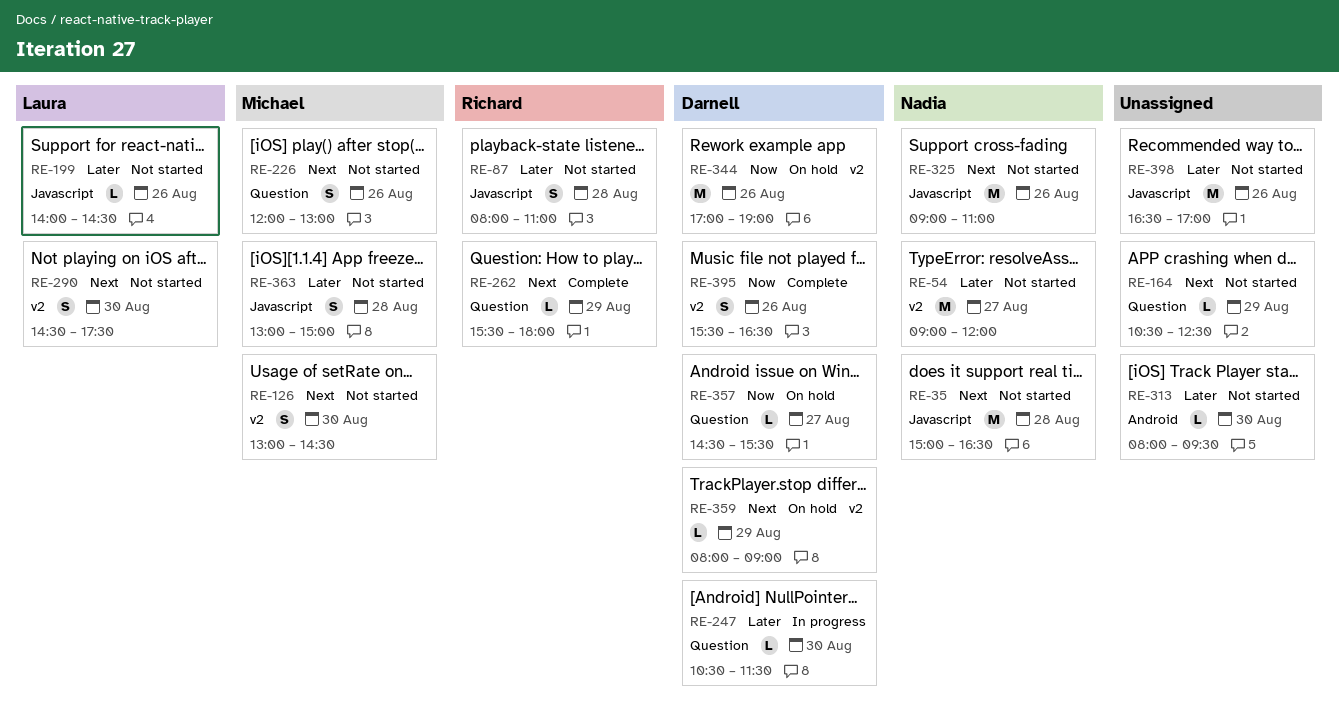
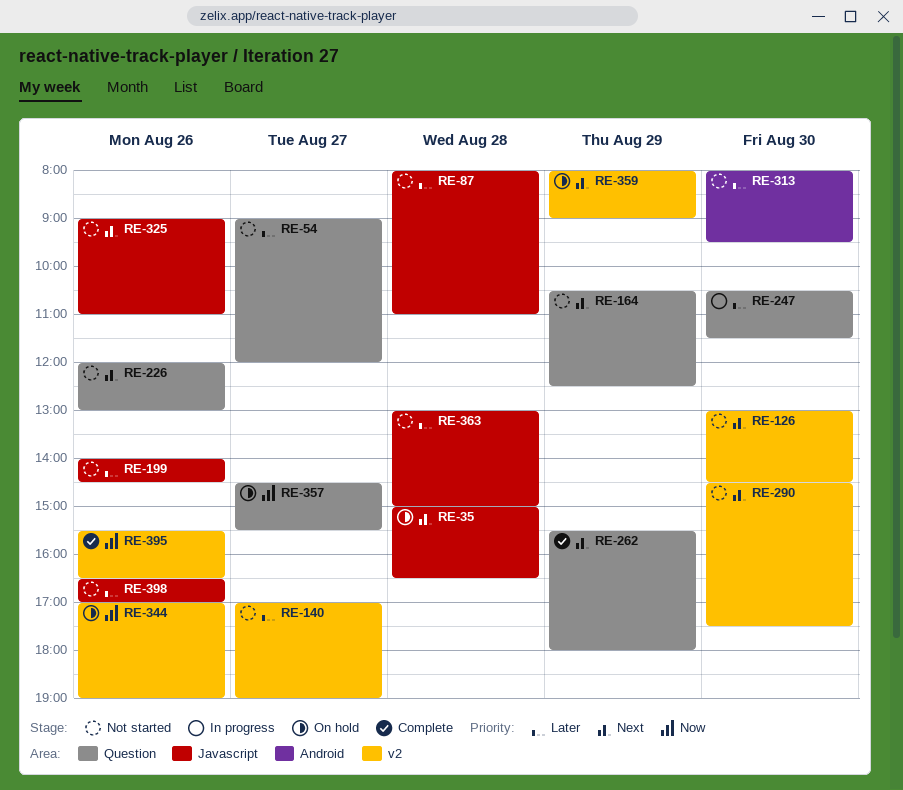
RE-35, status: Not started -> On hold
RE-54, label: v2 -> Question
RE-140: none -> present

